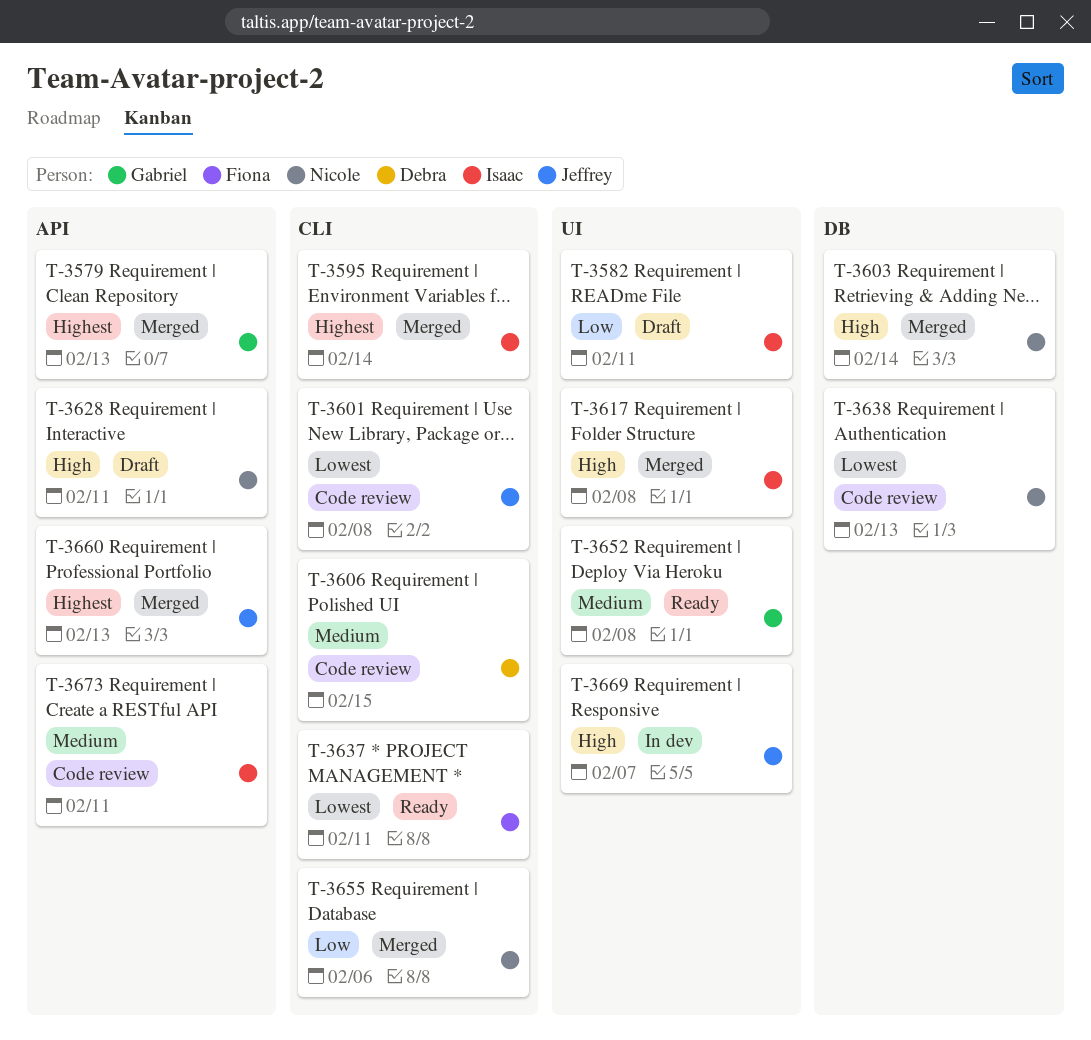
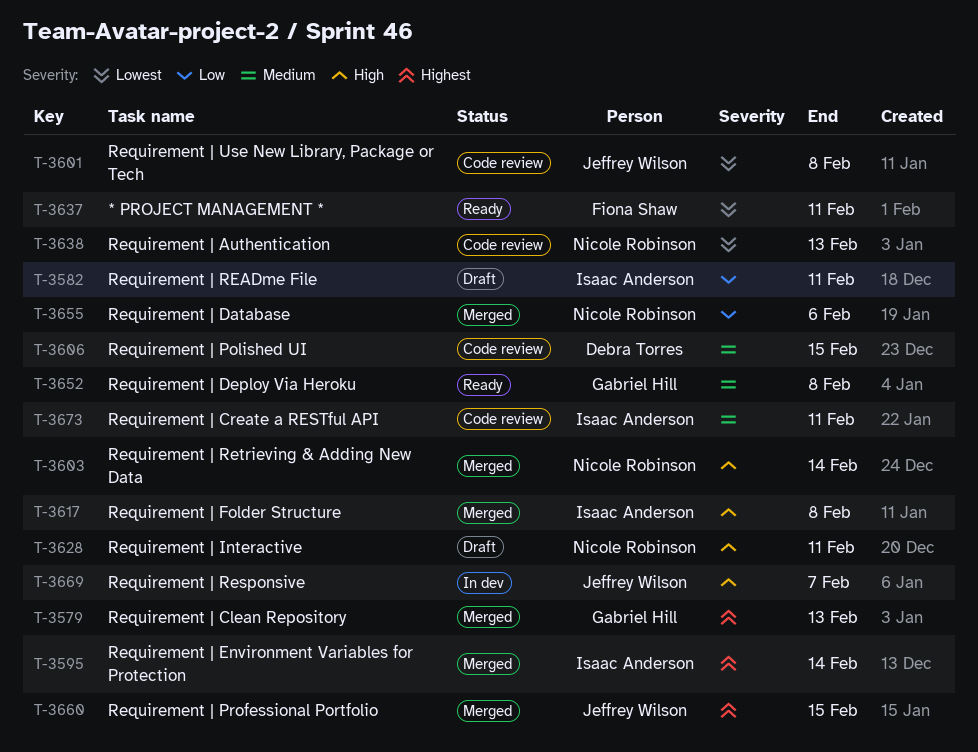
T-3660, due: Feb 13 -> Feb 15

